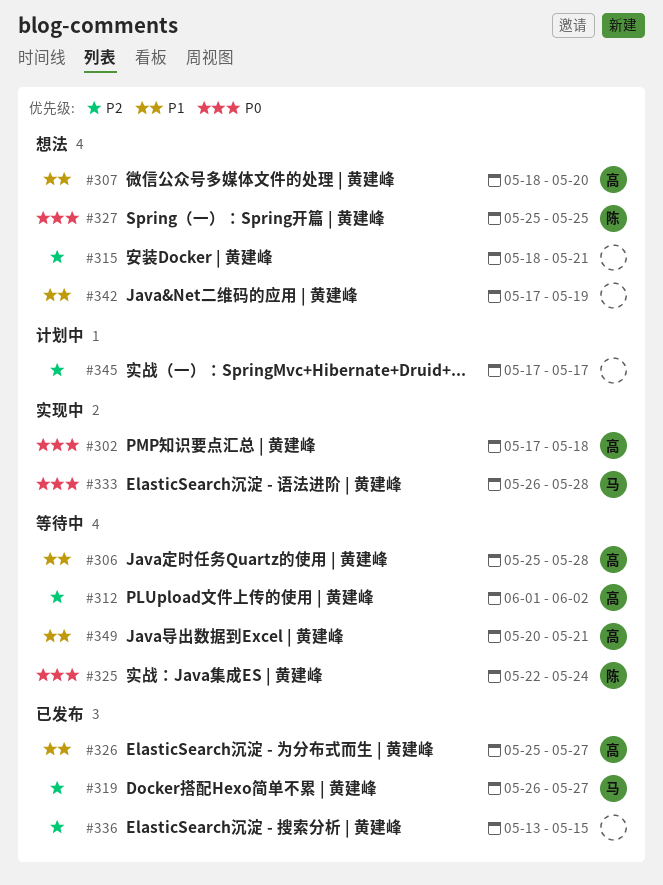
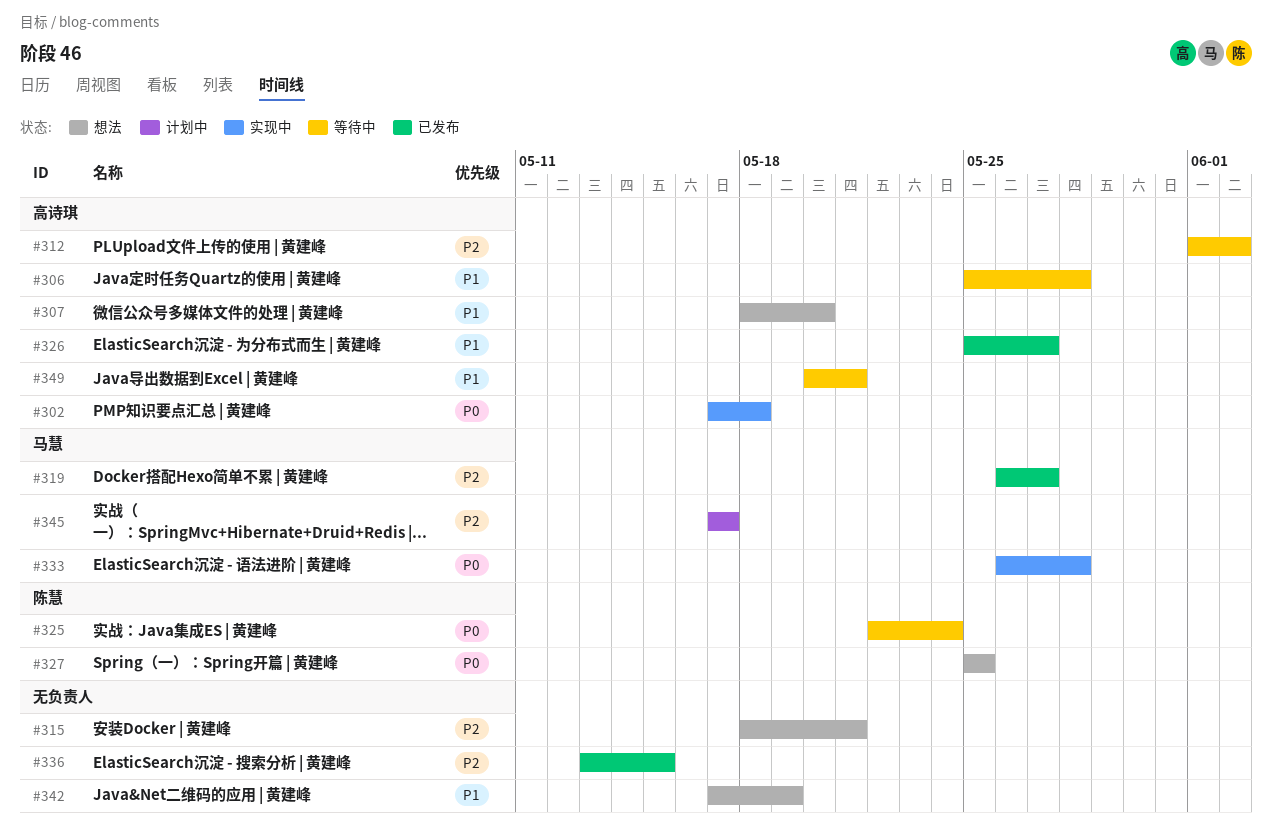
#345, owner: none -> 马慧

